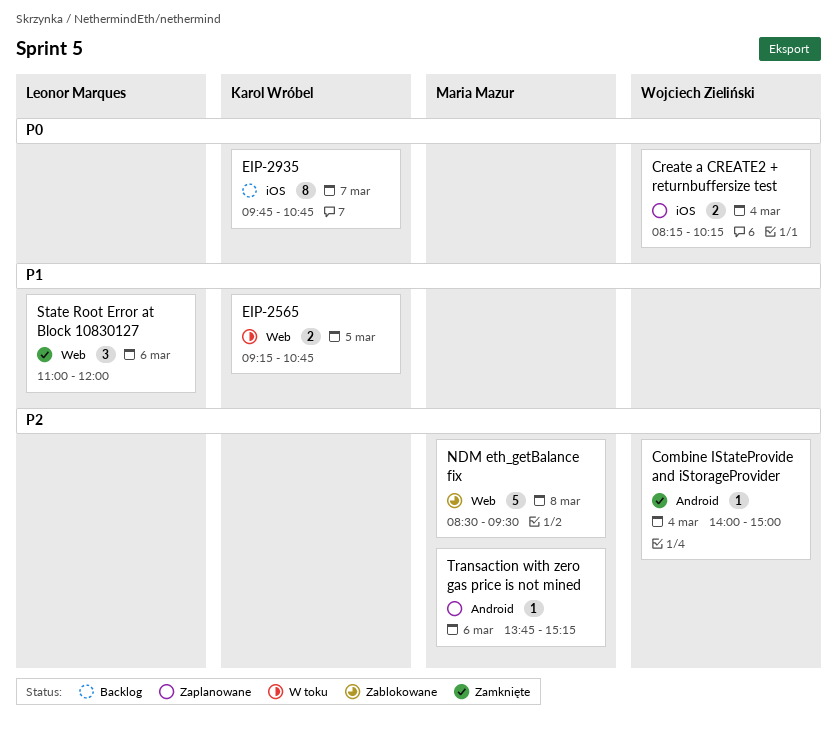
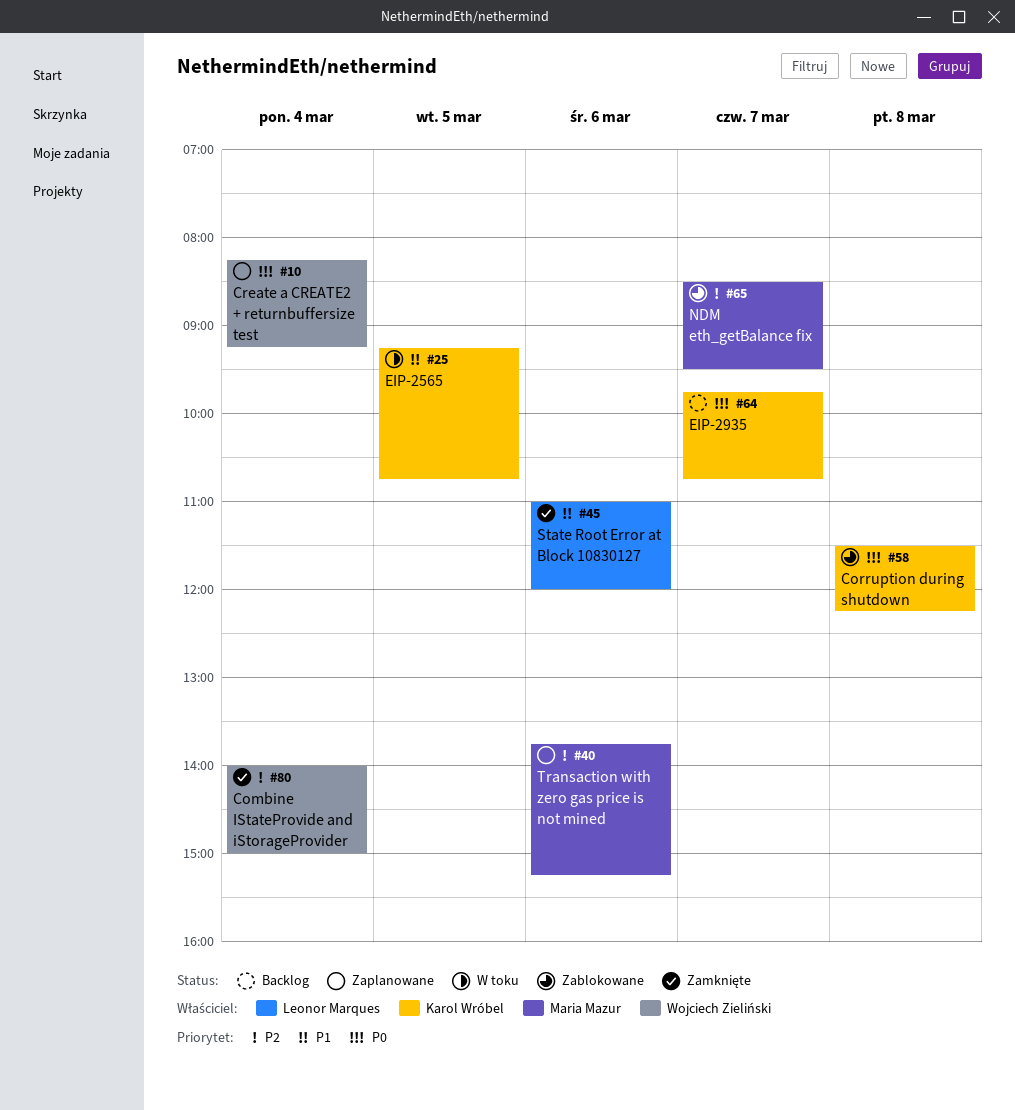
Corruption during shutdown: none -> present
Create a CREATE2 + returnbuffersize test, ends: 10:15 -> 09:15
NDM eth_getBalance fix, day: Mar 8 -> Mar 7

